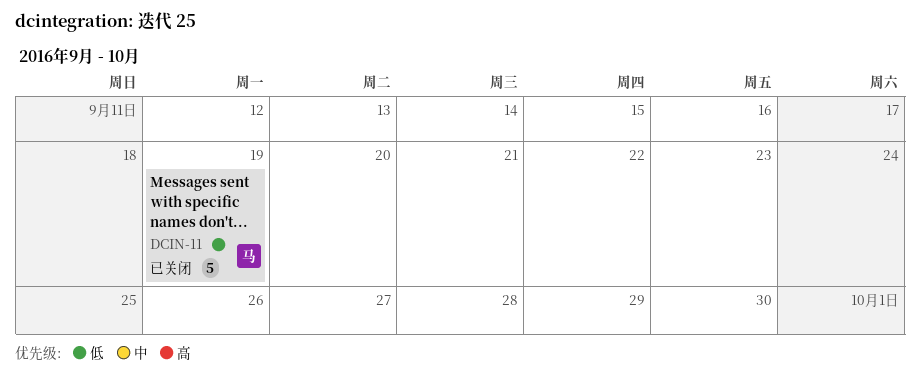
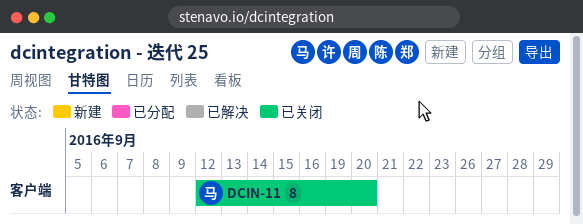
DCIN-11, estimate: 5 -> 8
DCIN-11, due: Sep 19 -> Sep 20

